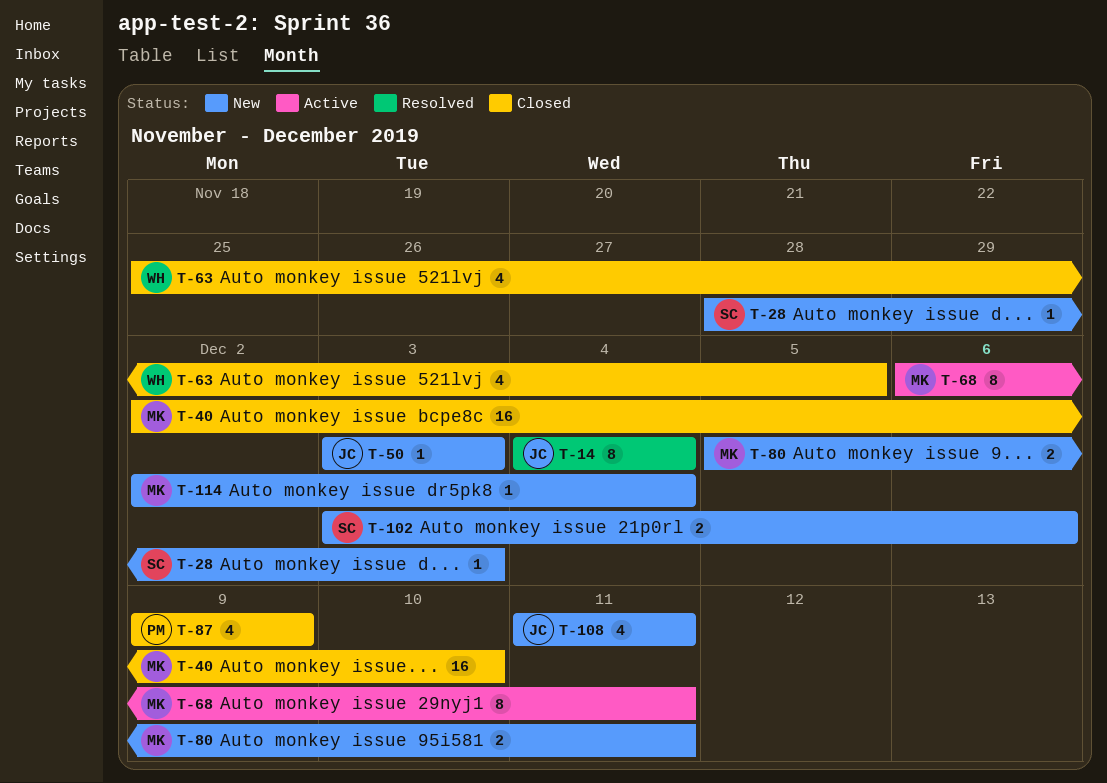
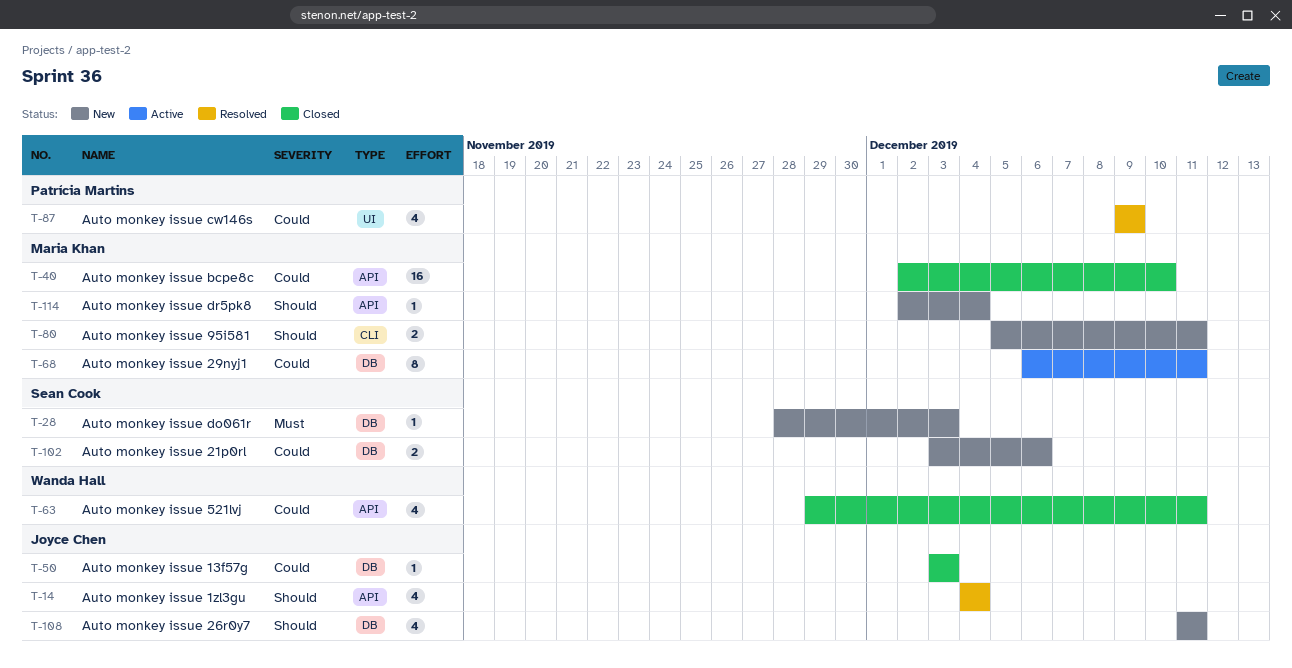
T-14, estimate: 8 -> 4
T-50, status: New -> Closed
T-63, start: Nov 25 -> Nov 29
T-63, due: Dec 5 -> Dec 11
T-87, status: Closed -> Resolved

